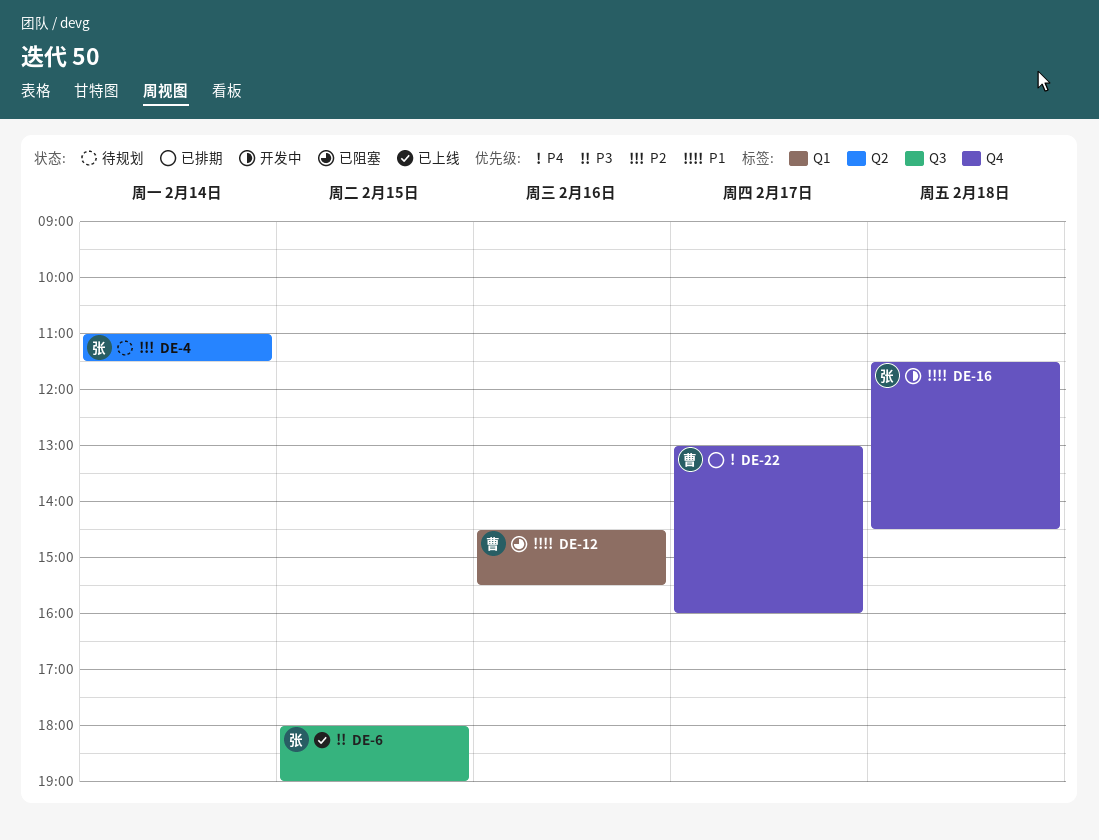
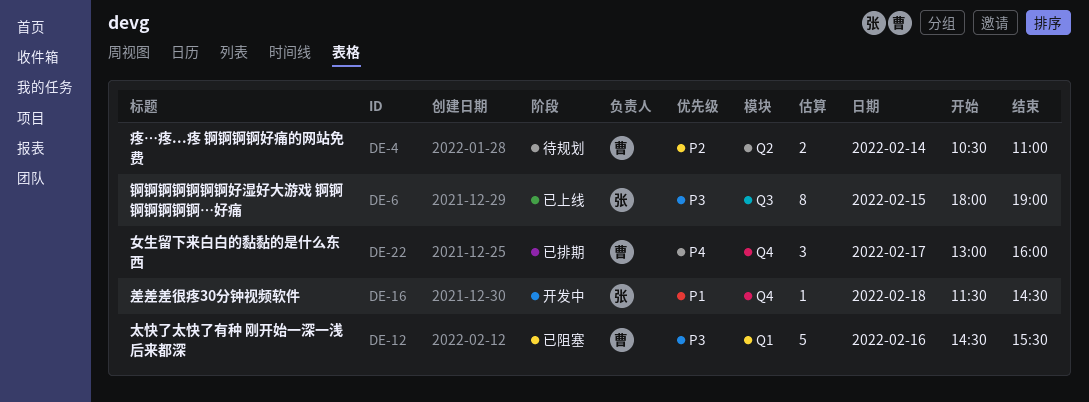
DE-4, owner: 张 -> 曹
DE-4, begins: 11:00 -> 10:30
DE-4, ends: 11:30 -> 11:00
DE-12, priority: P1 -> P3

